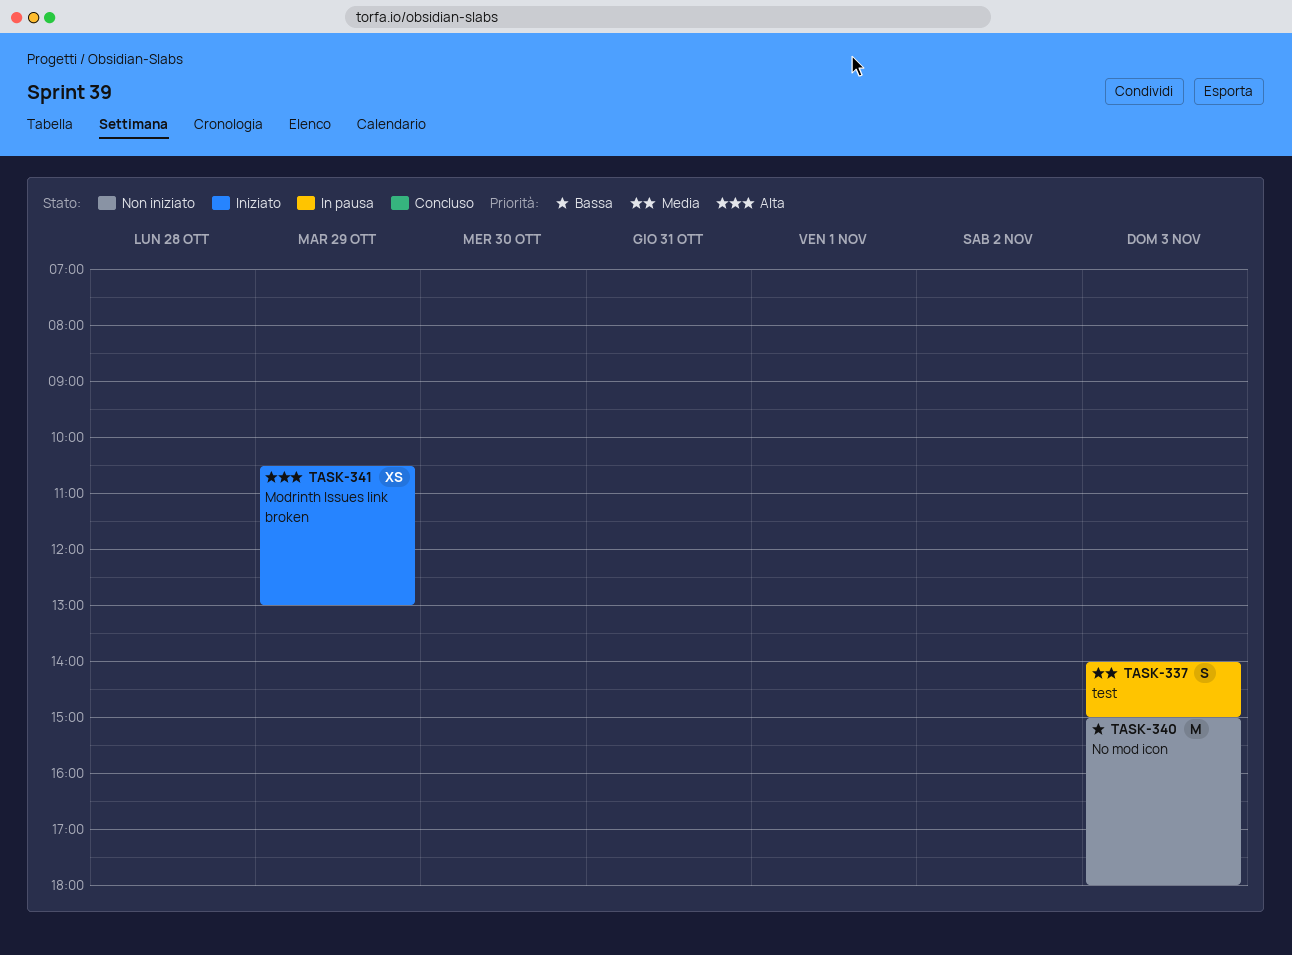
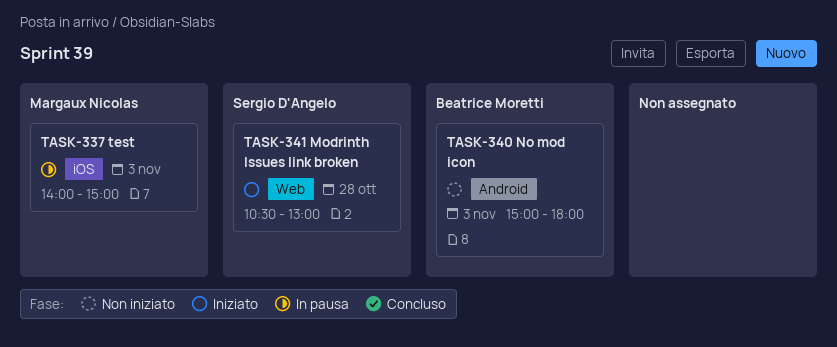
TASK-341, day: Oct 29 -> Oct 28

